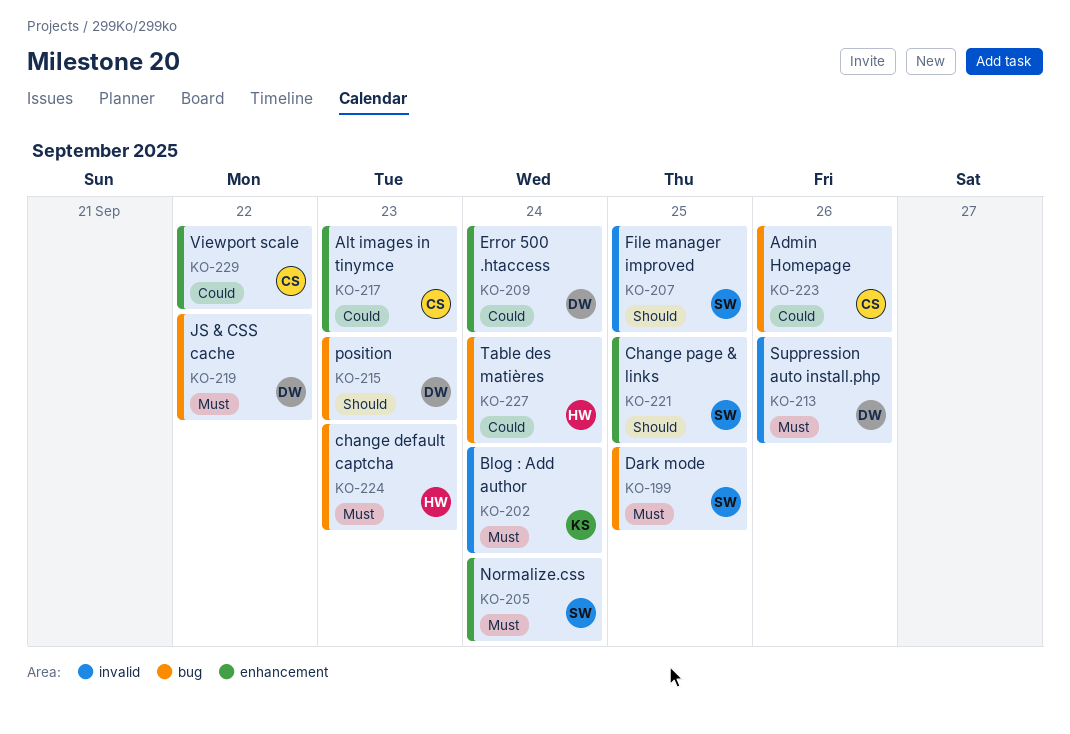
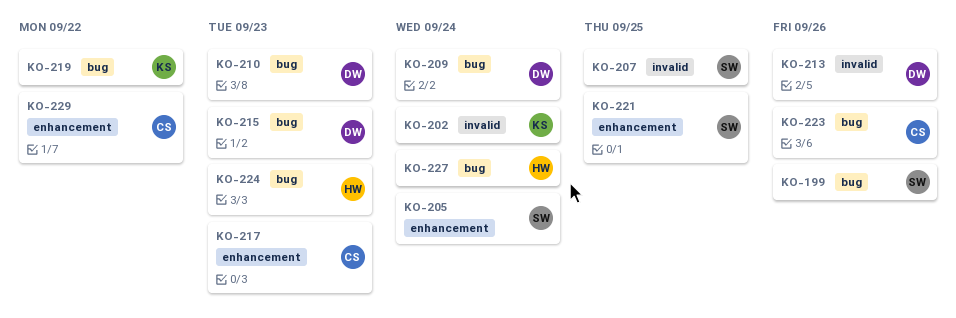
KO-199, due: Sep 25 -> Sep 26
KO-209, label: enhancement -> bug
KO-210: none -> present
KO-219, owner: DW -> KS

